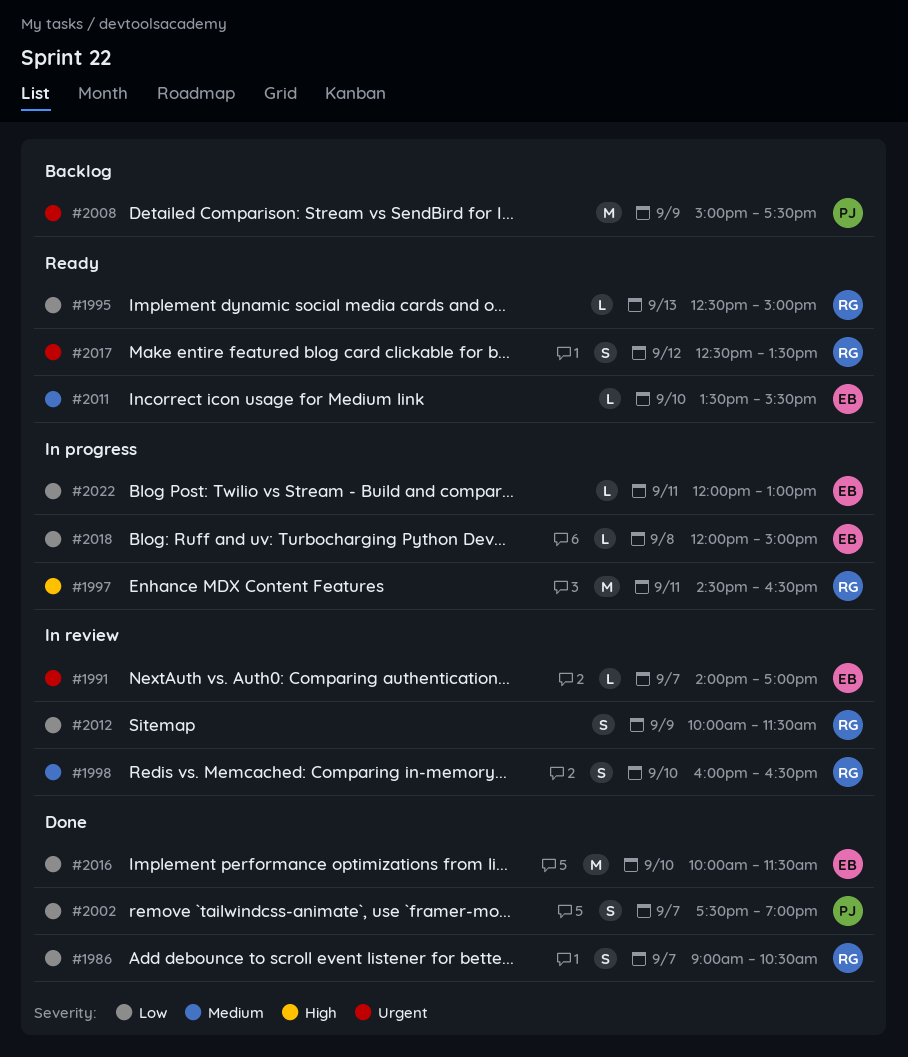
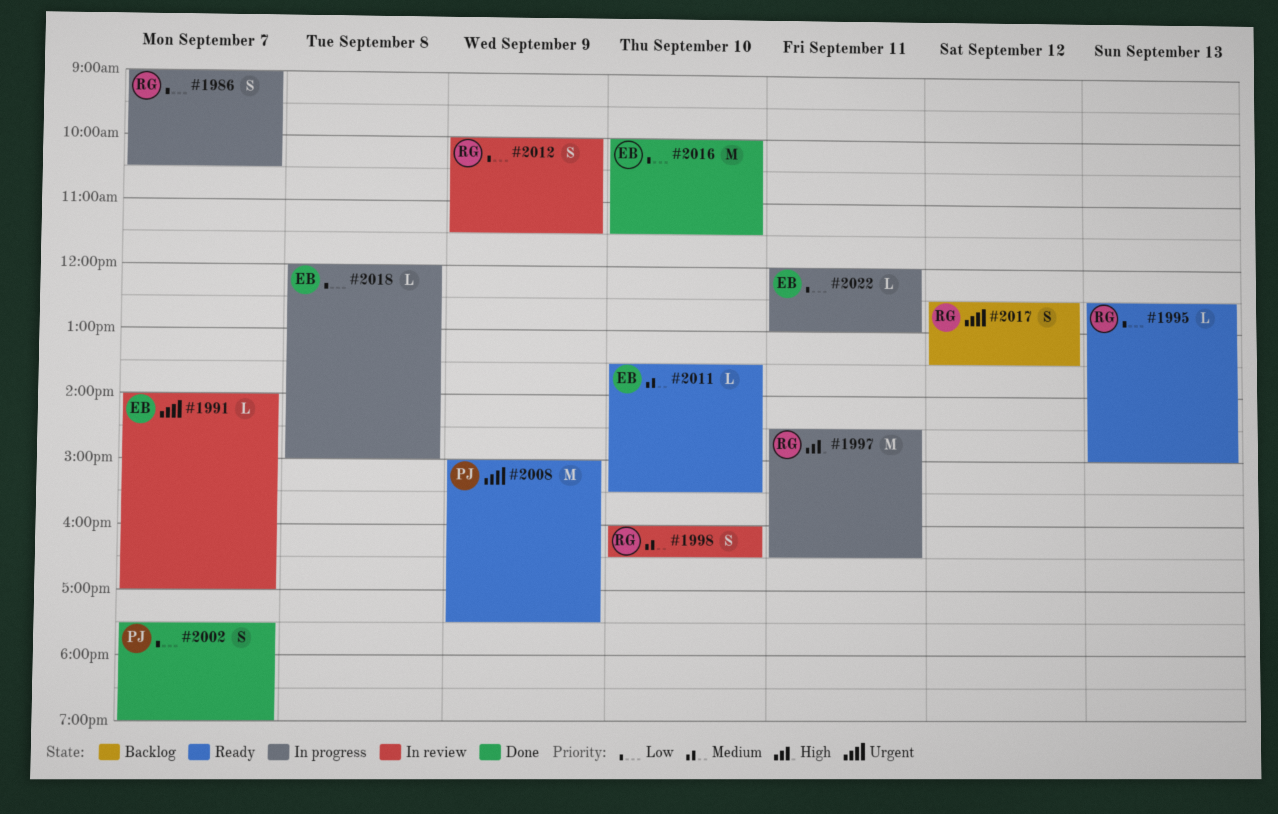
#1986, status: Done -> In progress
#2008, status: Backlog -> Ready
#2017, status: Ready -> Backlog

